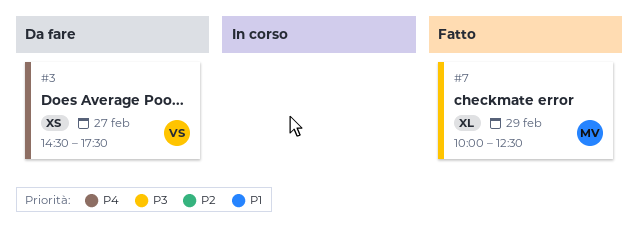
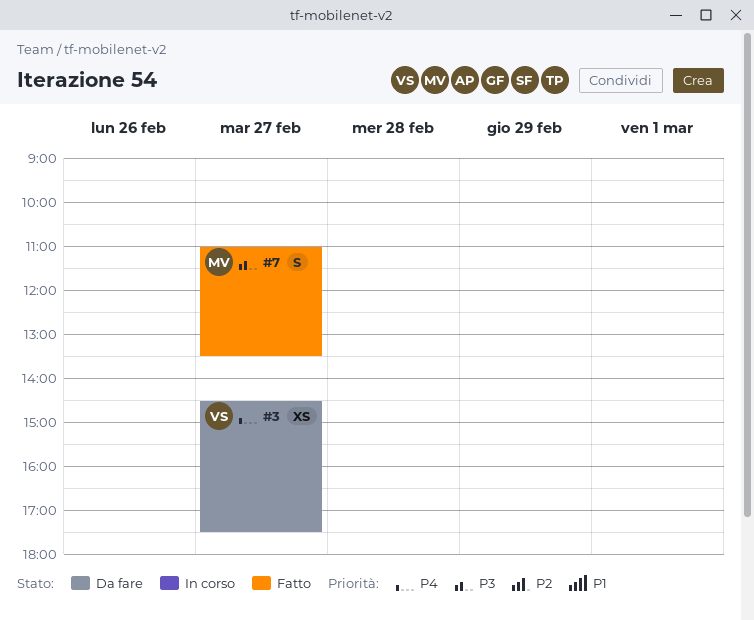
#7, estimate: XL -> S
#7, day: Feb 29 -> Feb 27
#7, begins: 10:00 -> 11:00
#7, ends: 12:30 -> 13:30

